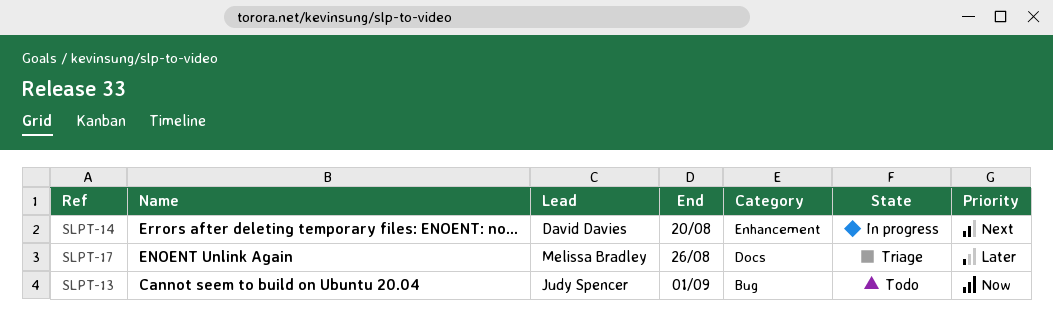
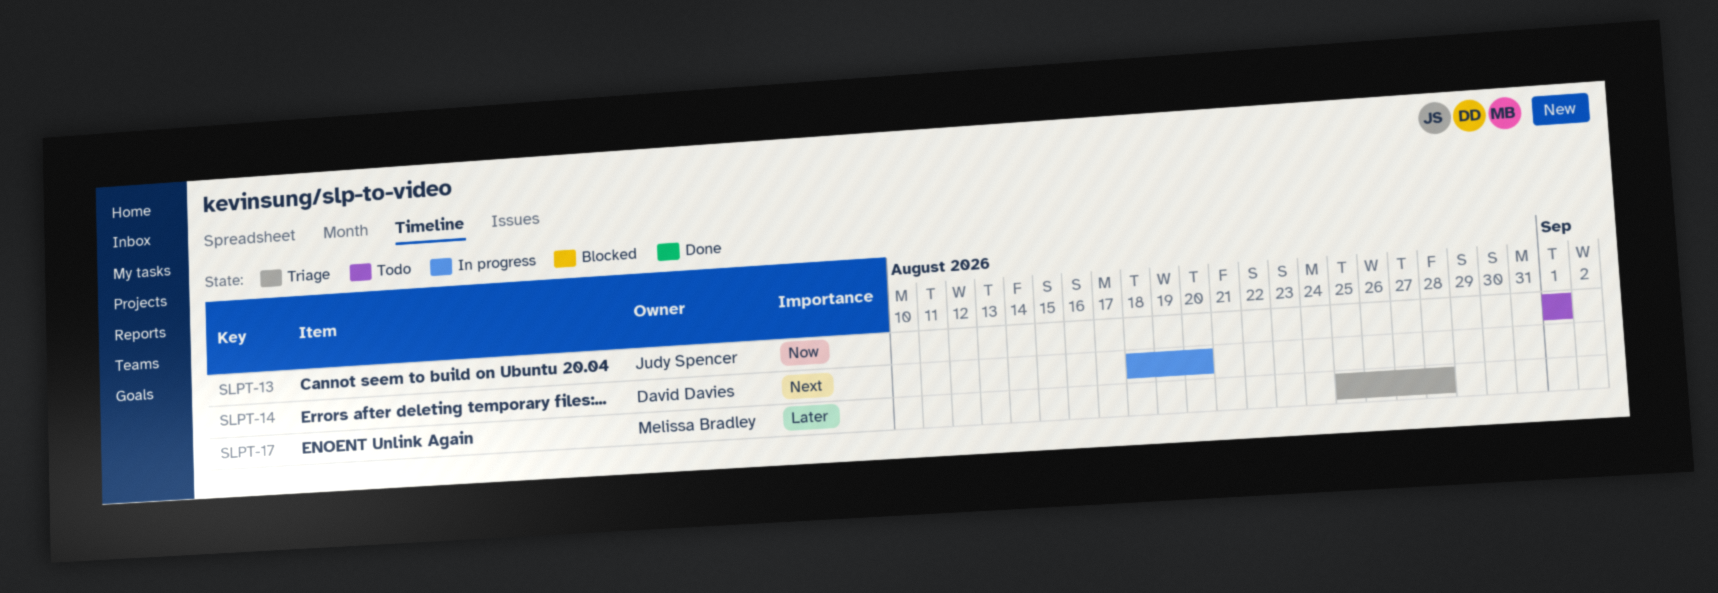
SLPT-17, due: Aug 26 -> Aug 28

